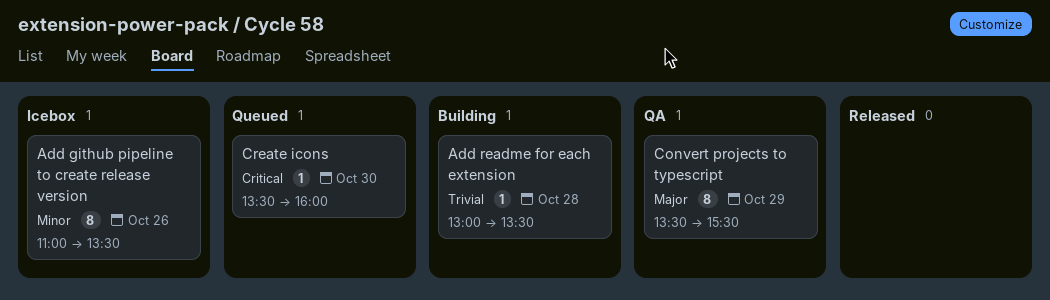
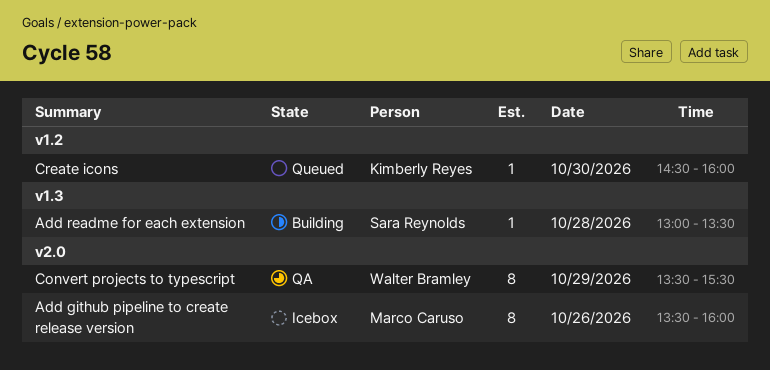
Add github pipeline to create release version, begins: 11:00 -> 13:30
Add github pipeline to create release version, ends: 13:30 -> 16:00
Create icons, begins: 13:30 -> 14:30

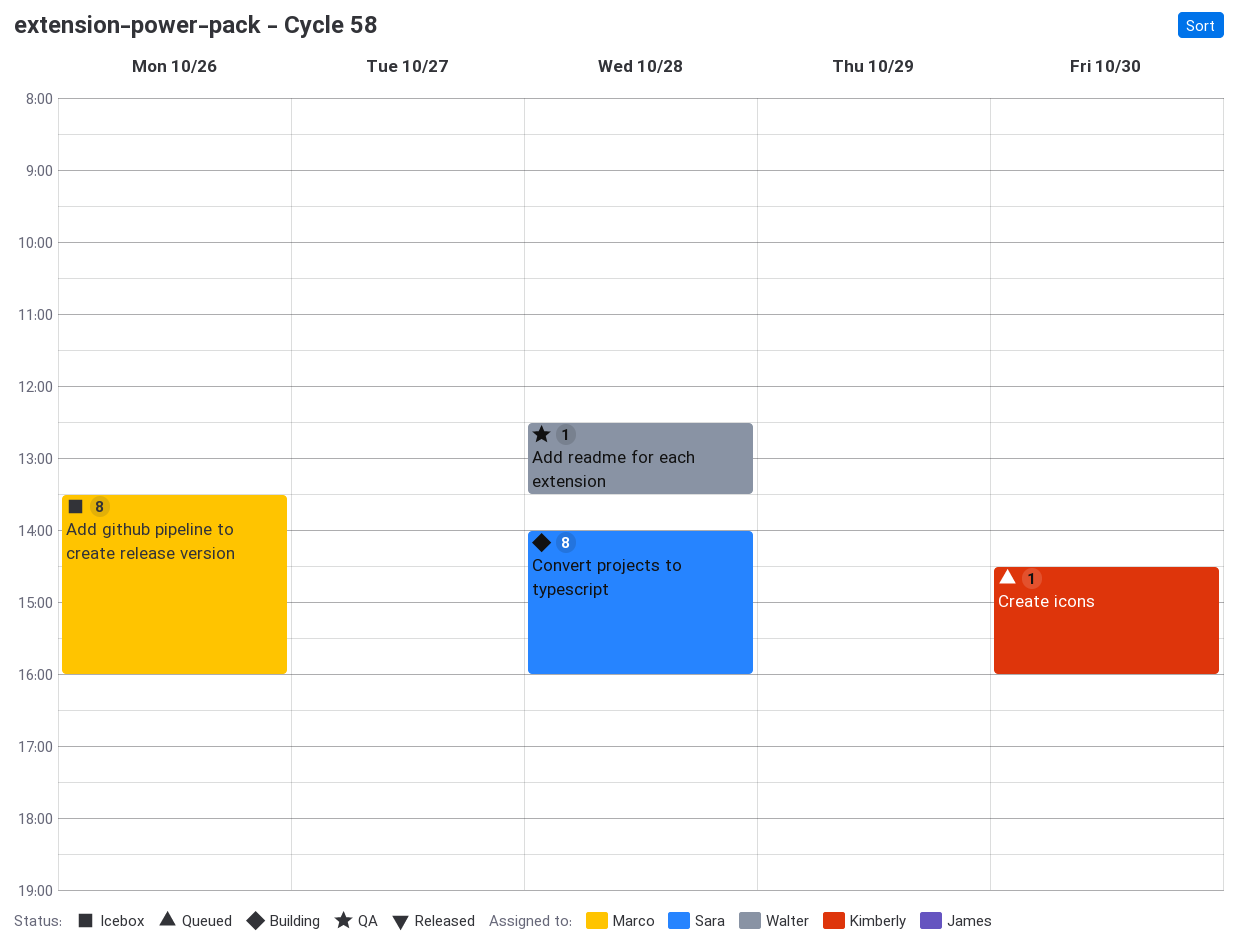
Add readme for each extension, status: Building -> QA
Add readme for each extension, owner: Sara Reynolds -> Walter Bramley
Add readme for each extension, begins: 13:00 -> 12:30
Convert projects to typescript, status: QA -> Building
Convert projects to typescript, owner: Walter Bramley -> Sara Reynolds
Convert projects to typescript, day: Oct 29 -> Oct 28
Convert projects to typescript, begins: 13:30 -> 14:00
Convert projects to typescript, ends: 15:30 -> 16:00

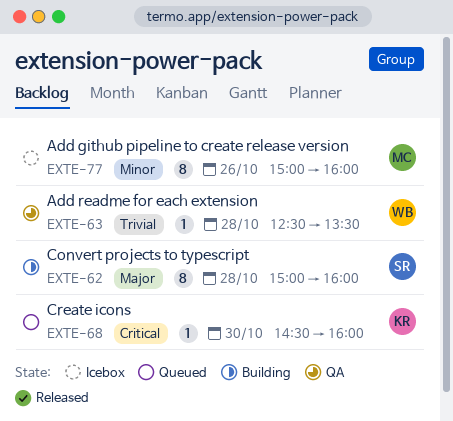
Add github pipeline to create release version, begins: 13:30 -> 15:00
Convert projects to typescript, begins: 14:00 -> 15:00

